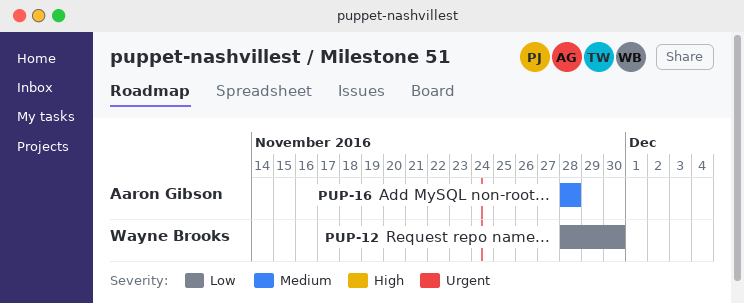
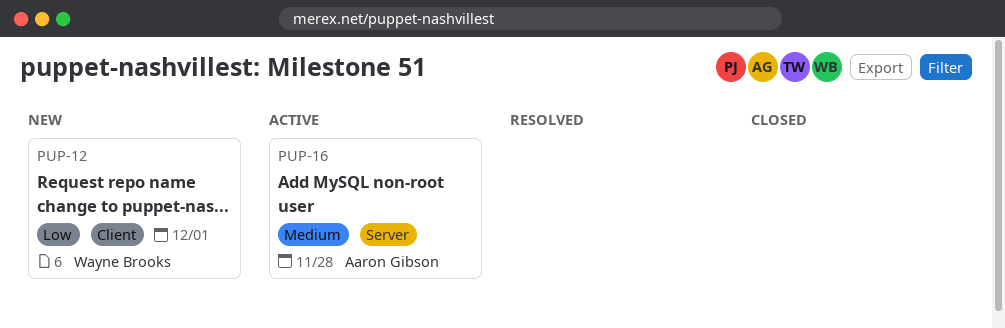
PUP-12, due: Nov 30 -> Dec 1

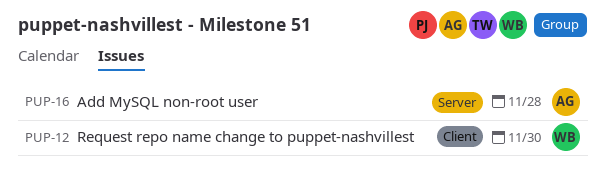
PUP-12, due: Dec 1 -> Nov 30

